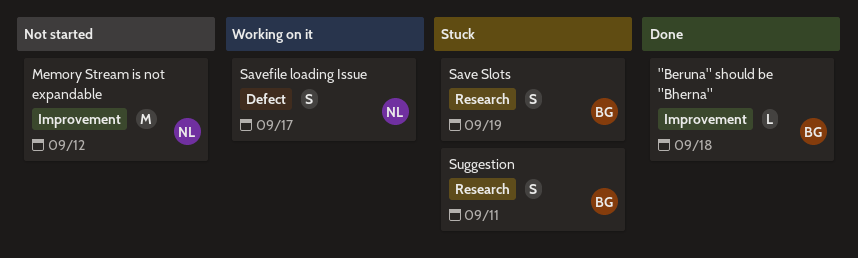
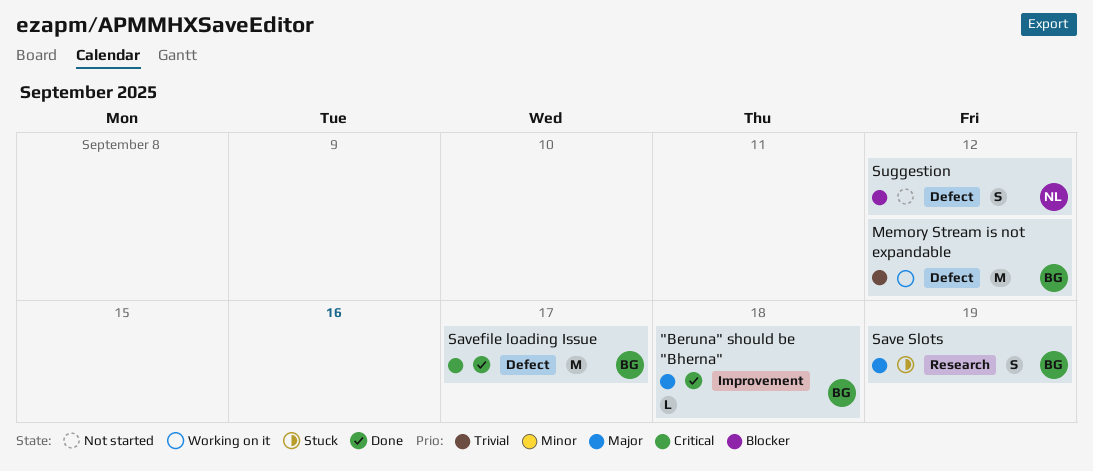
Memory Stream is not expandable, status: Not started -> Working on it
Memory Stream is not expandable, owner: NL -> BG
Memory Stream is not expandable, label: Improvement -> Defect
Savefile loading Issue, status: Working on it -> Done
Savefile loading Issue, owner: NL -> BG
Savefile loading Issue, estimate: S -> M
Suggestion, status: Stuck -> Not started
Suggestion, owner: BG -> NL
Suggestion, label: Research -> Defect
Suggestion, due: Sep 11 -> Sep 12

